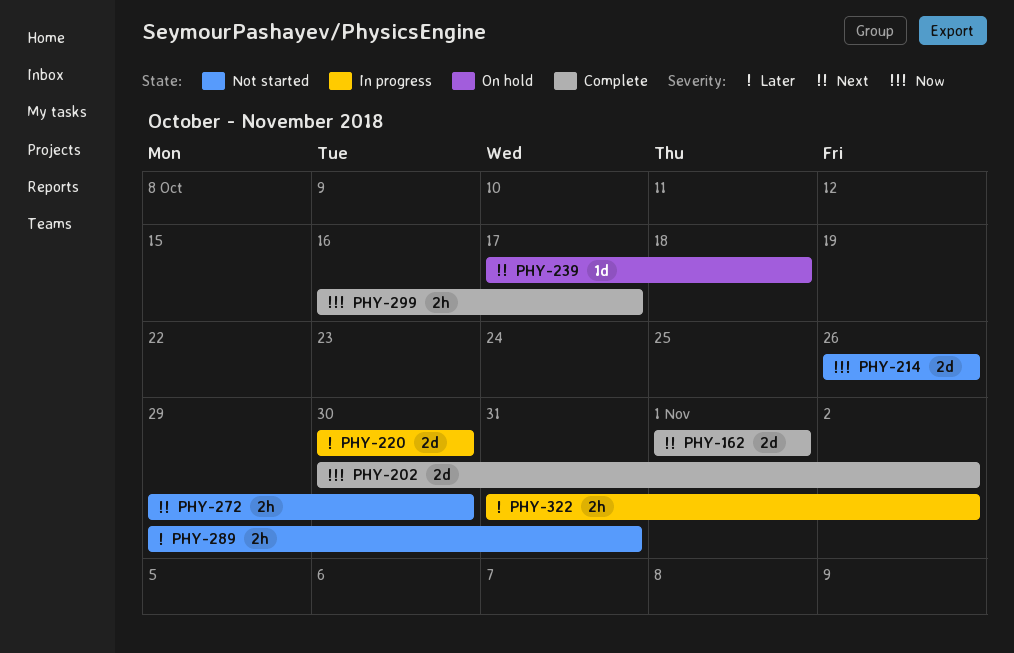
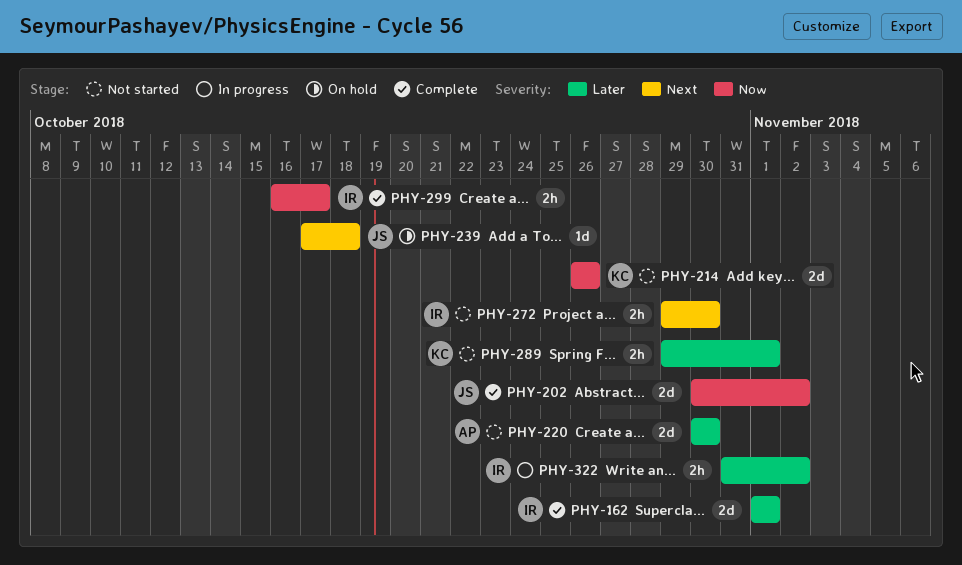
PHY-162, priority: Next -> Later
PHY-220, status: In progress -> Not started
PHY-289, due: Oct 31 -> Nov 1

